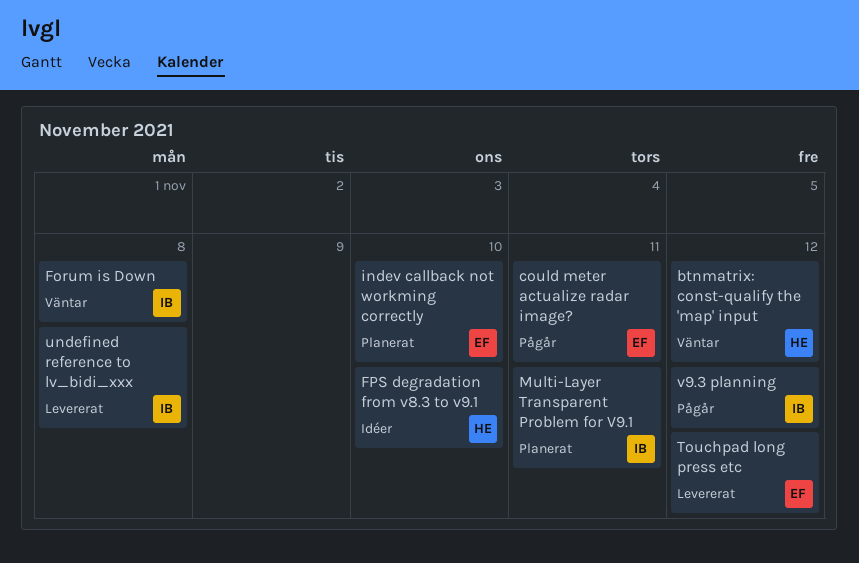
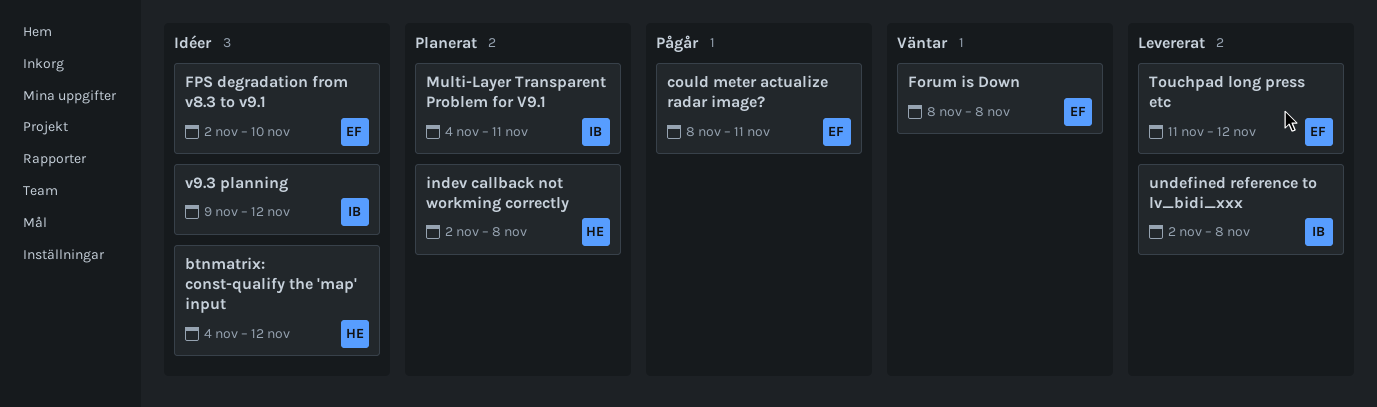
btnmatrix: const-qualify the 'map' input, status: Väntar -> Idéer
Forum is Down, owner: IB -> EF
FPS degradation from v8.3 to v9.1, owner: HE -> EF
indev callback not workming correctly, owner: EF -> HE
indev callback not workming correctly, due: Nov 10 -> Nov 8
v9.3 planning, status: Pågår -> Idéer

